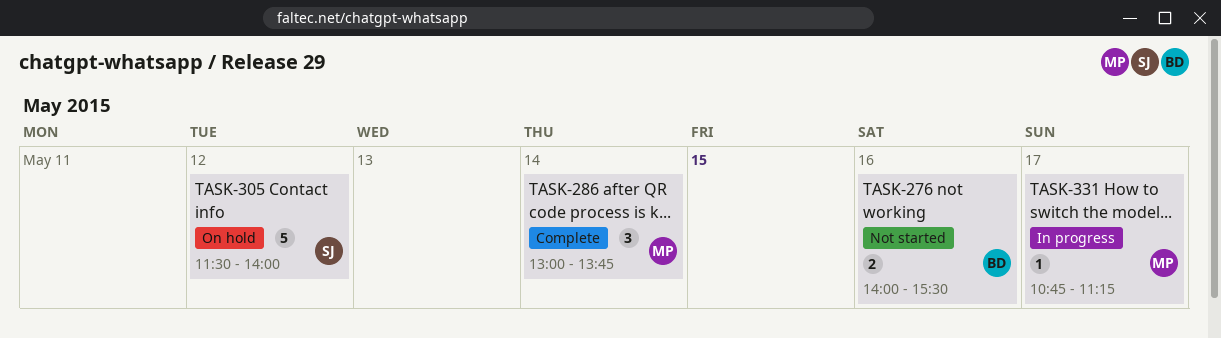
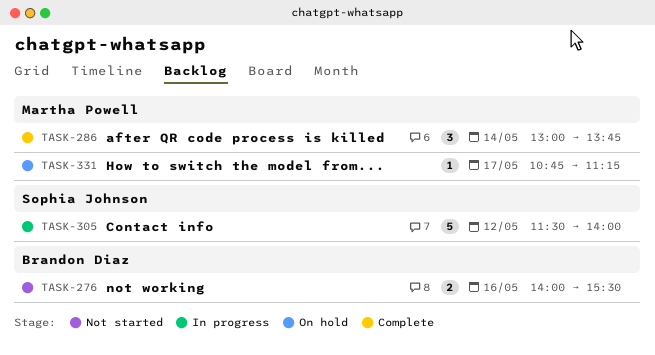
TASK-305, status: On hold -> In progress
TASK-331, status: In progress -> On hold

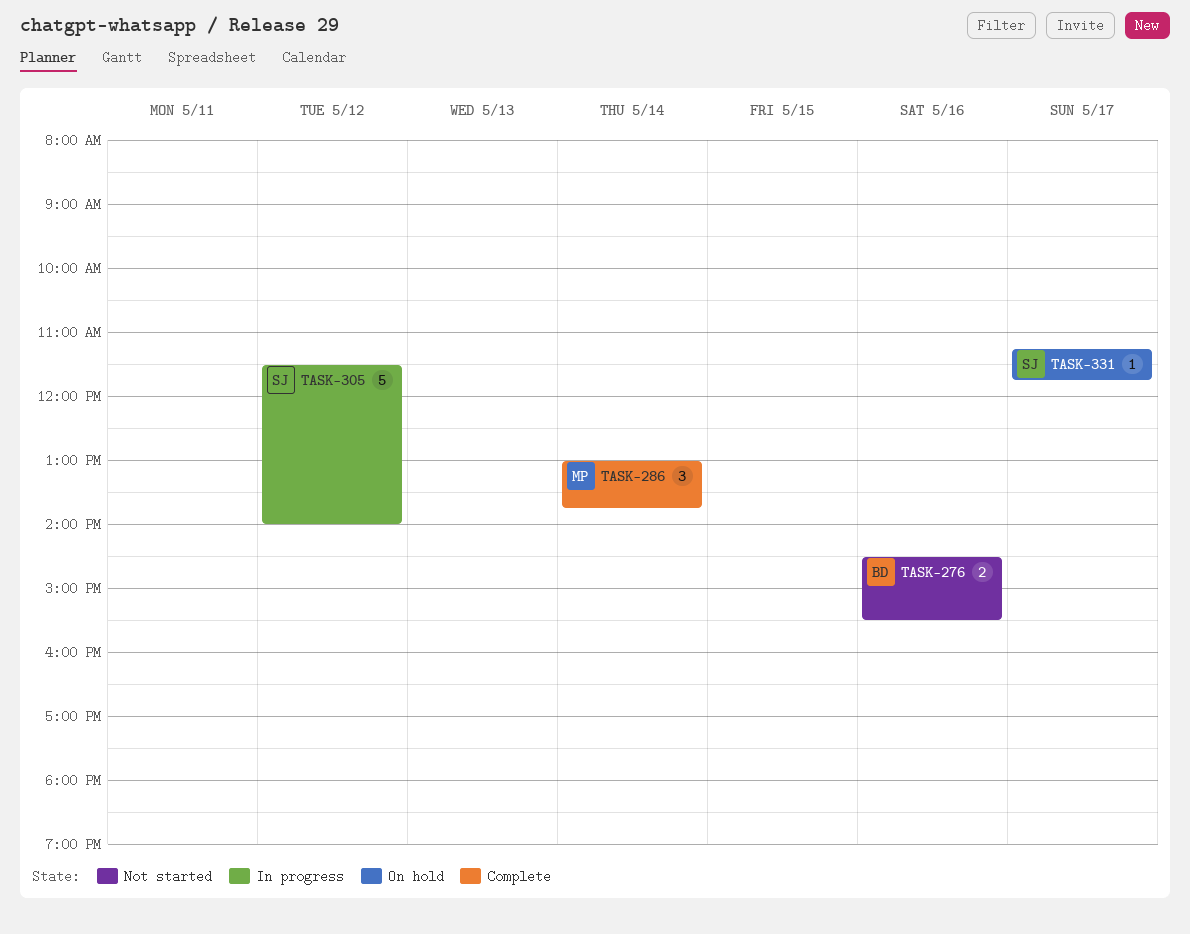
TASK-276, begins: 14:00 -> 14:30
TASK-331, owner: Martha Powell -> Sophia Johnson
TASK-331, begins: 10:45 -> 11:15
TASK-331, ends: 11:15 -> 11:45

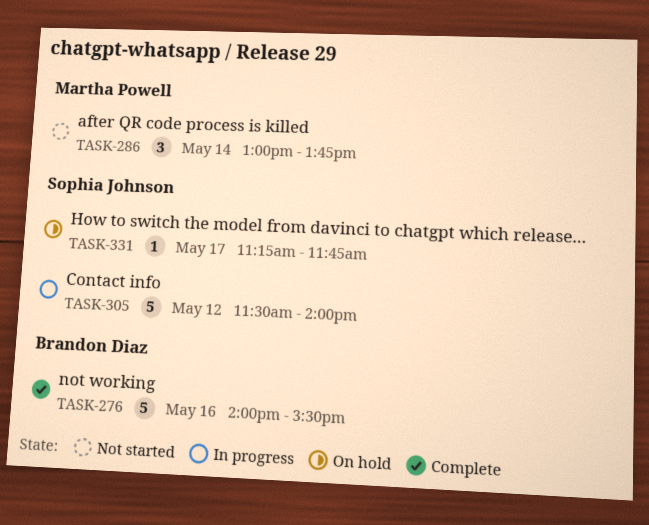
TASK-276, status: Not started -> Complete
TASK-276, estimate: 2 -> 5
TASK-276, begins: 14:30 -> 14:00
TASK-286, status: Complete -> Not started

